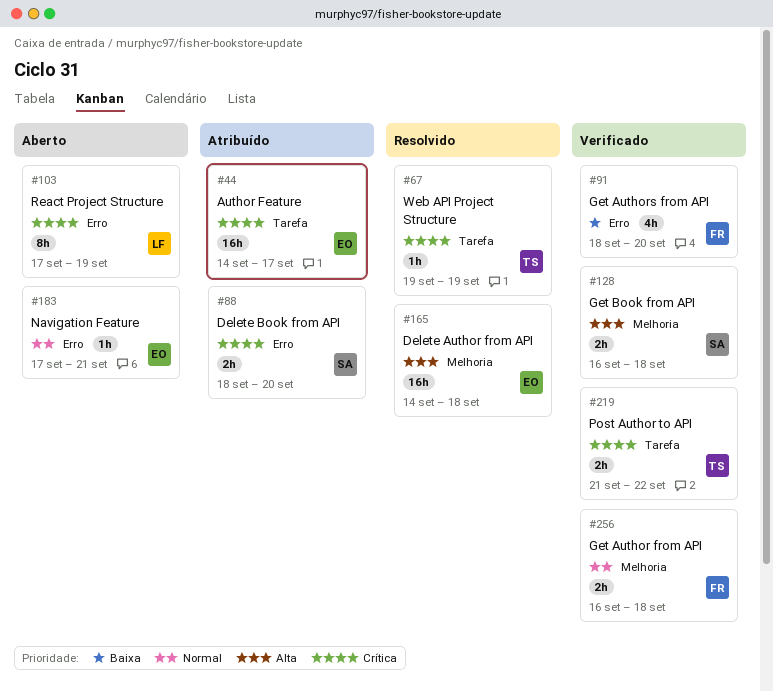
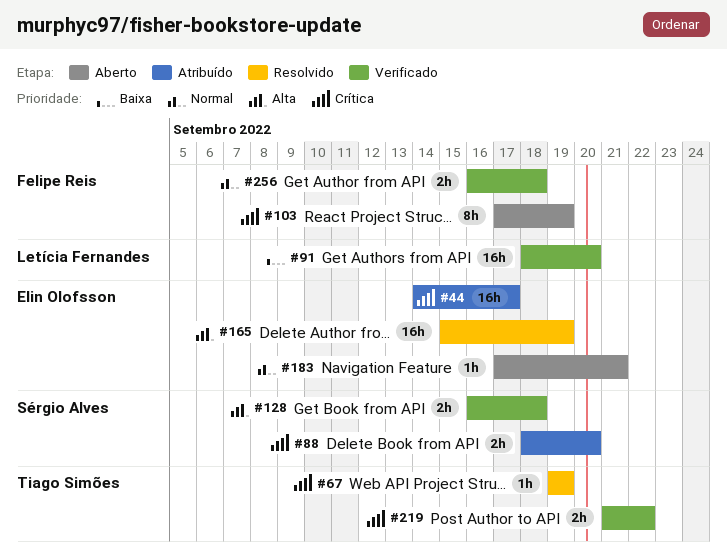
#91, owner: Felipe Reis -> Letícia Fernandes
#91, estimate: 4h -> 16h
#103, owner: Letícia Fernandes -> Felipe Reis
#165, start: Sep 14 -> Sep 15
#165, due: Sep 18 -> Sep 19

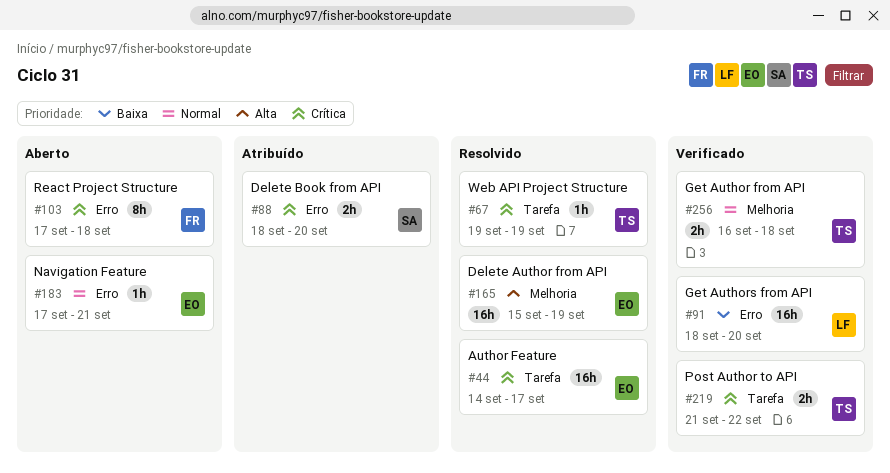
#44, status: Atribuído -> Resolvido
#103, due: Sep 19 -> Sep 18
#128: present -> none
#256, owner: Felipe Reis -> Tiago Simões

